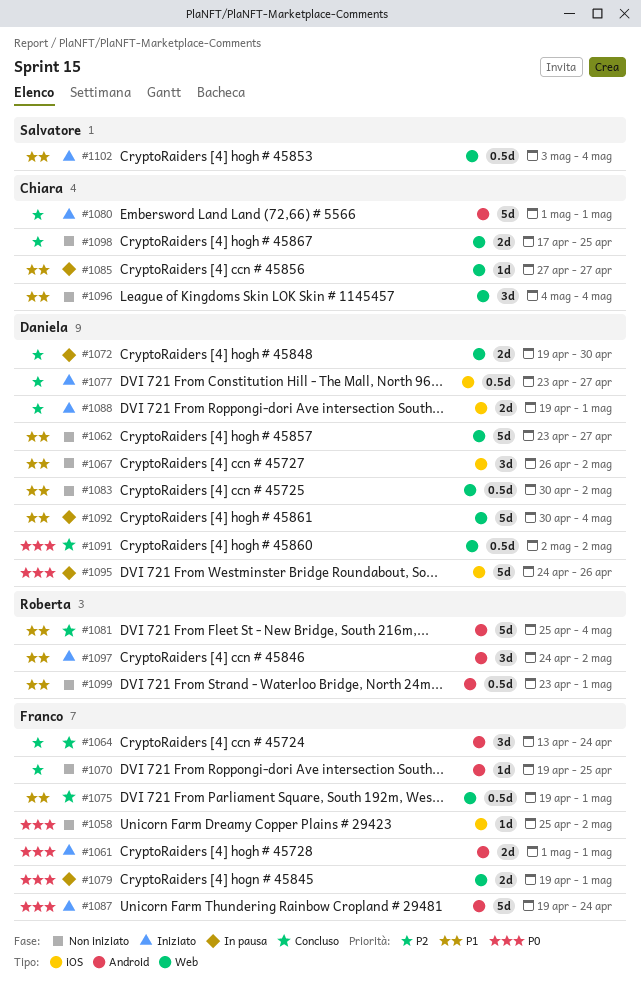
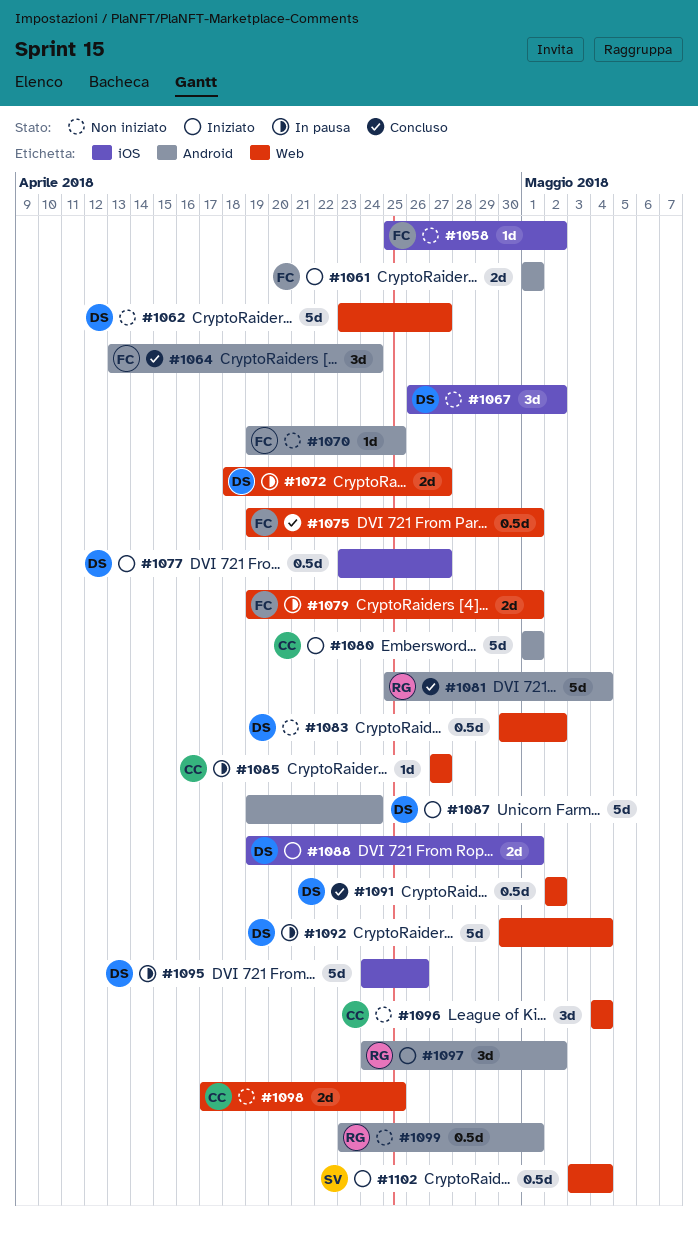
#1072, start: Apr 19 -> Apr 18
#1072, due: Apr 30 -> Apr 27
#1087, owner: Franco -> Daniela

